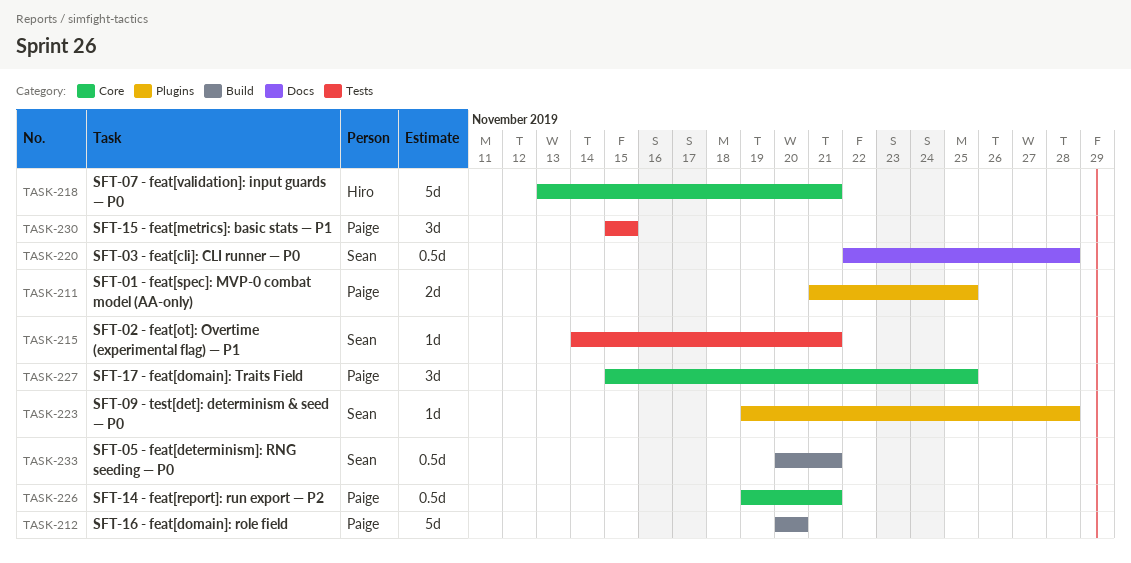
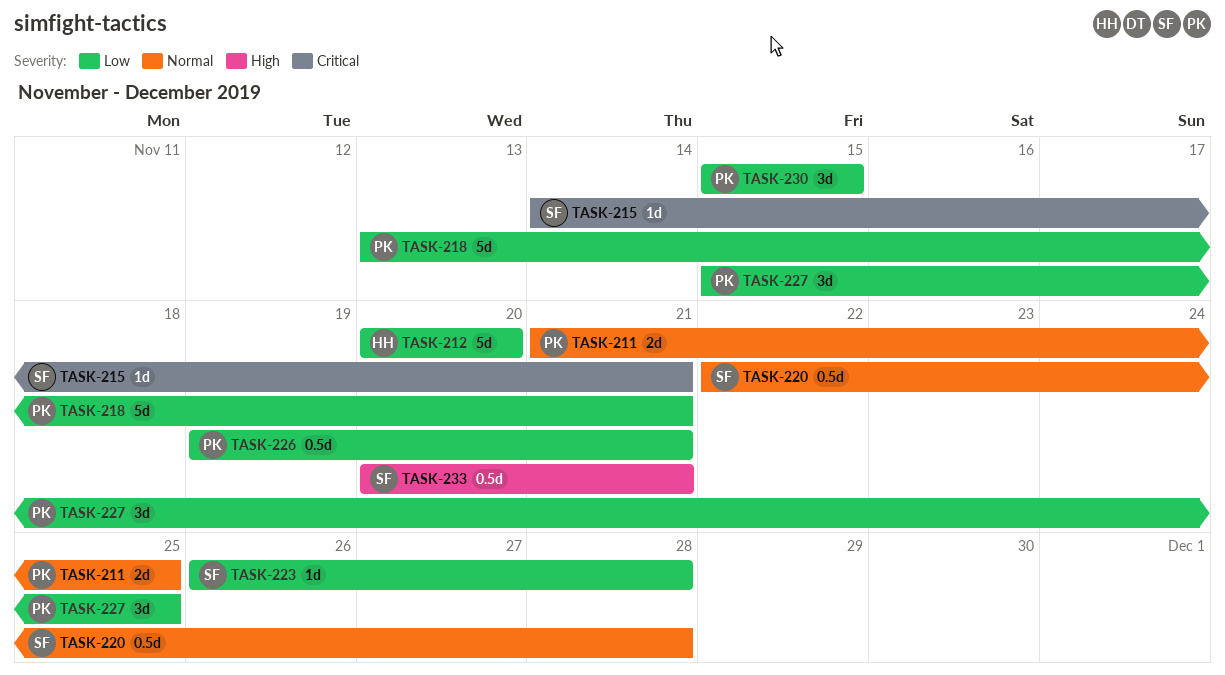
TASK-212, owner: Paige -> Hiro
TASK-218, owner: Hiro -> Paige
TASK-223, start: Nov 19 -> Nov 26

